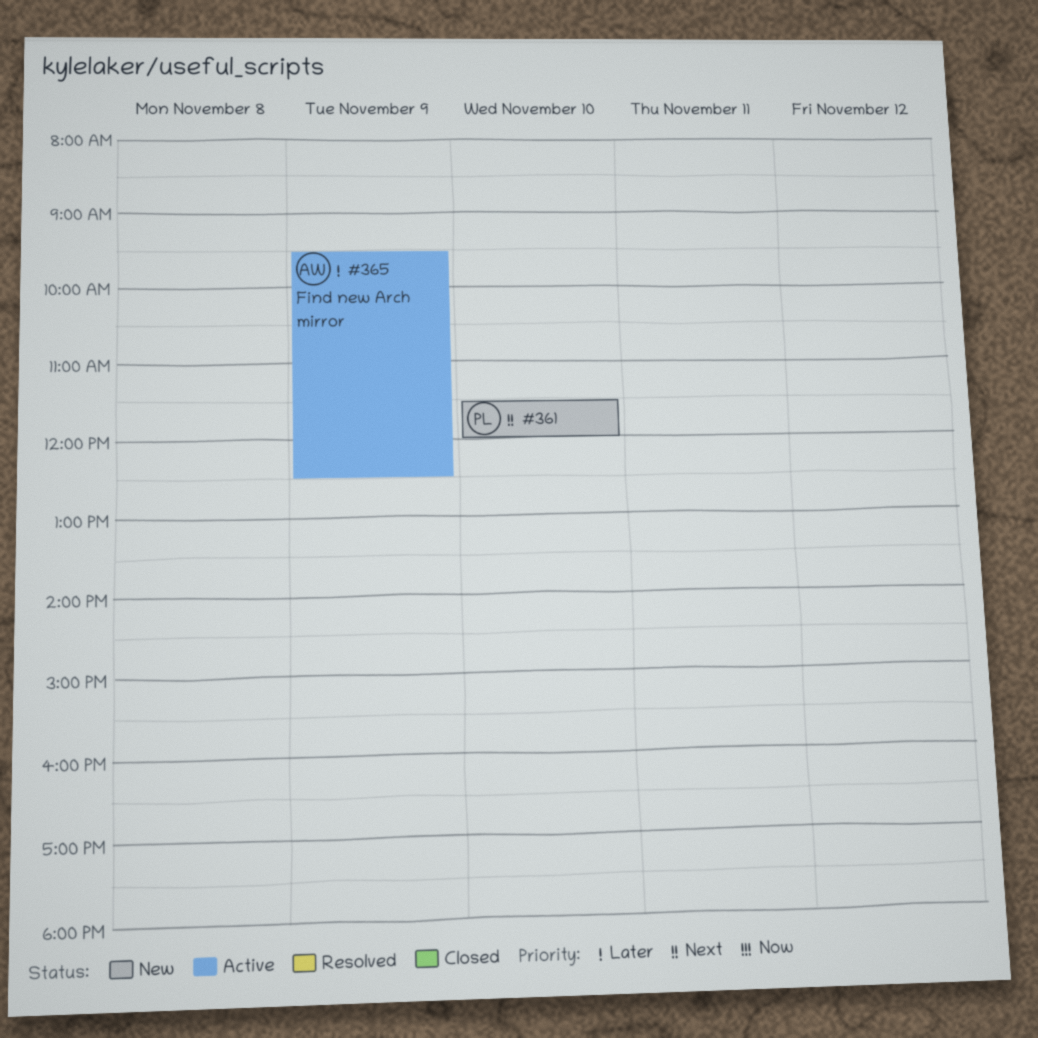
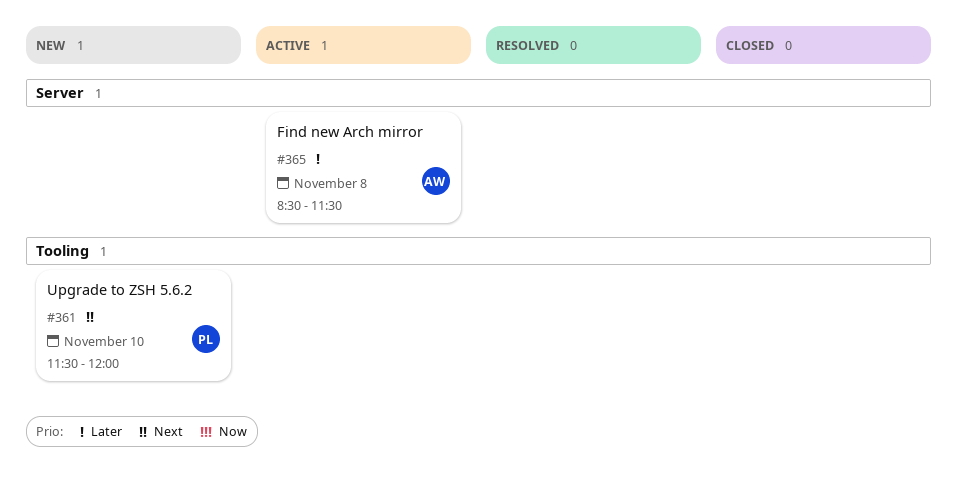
#365, day: Nov 9 -> Nov 8
#365, begins: 09:30 -> 08:30
#365, ends: 12:30 -> 11:30

